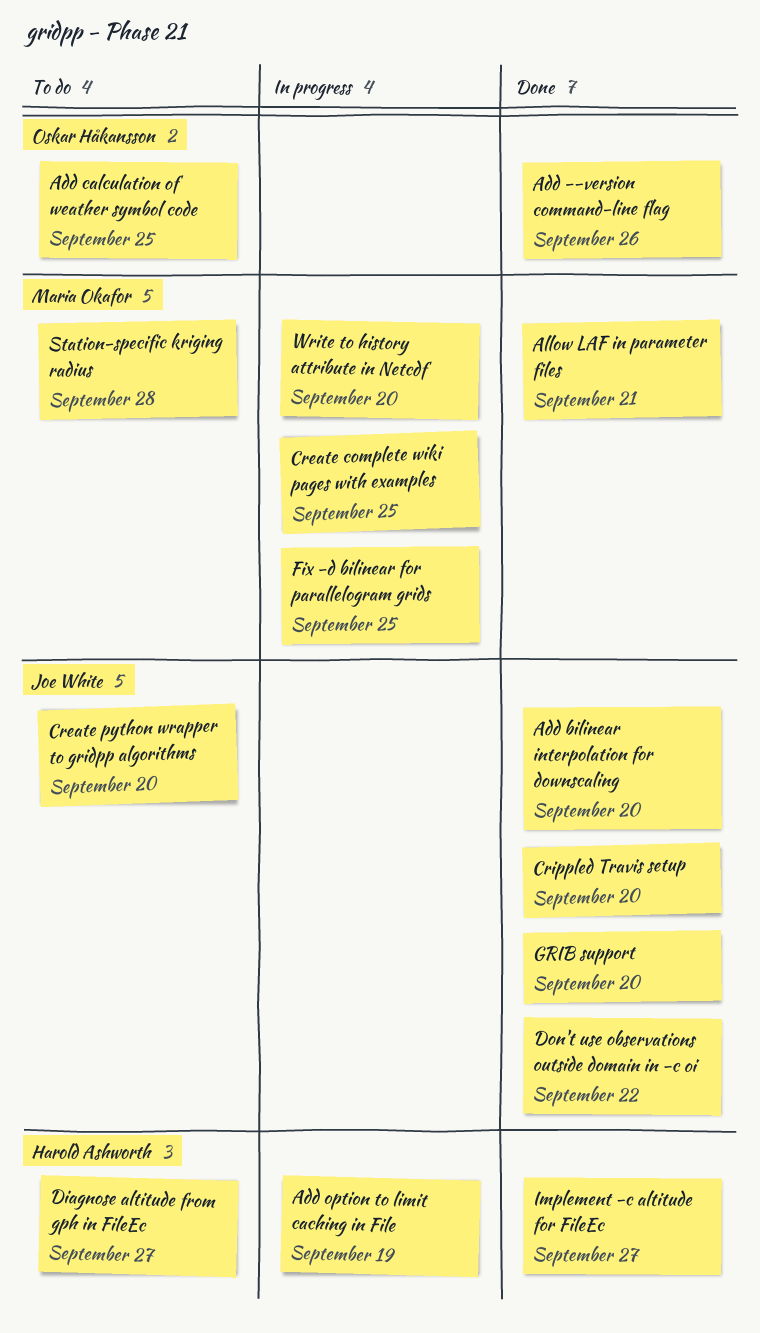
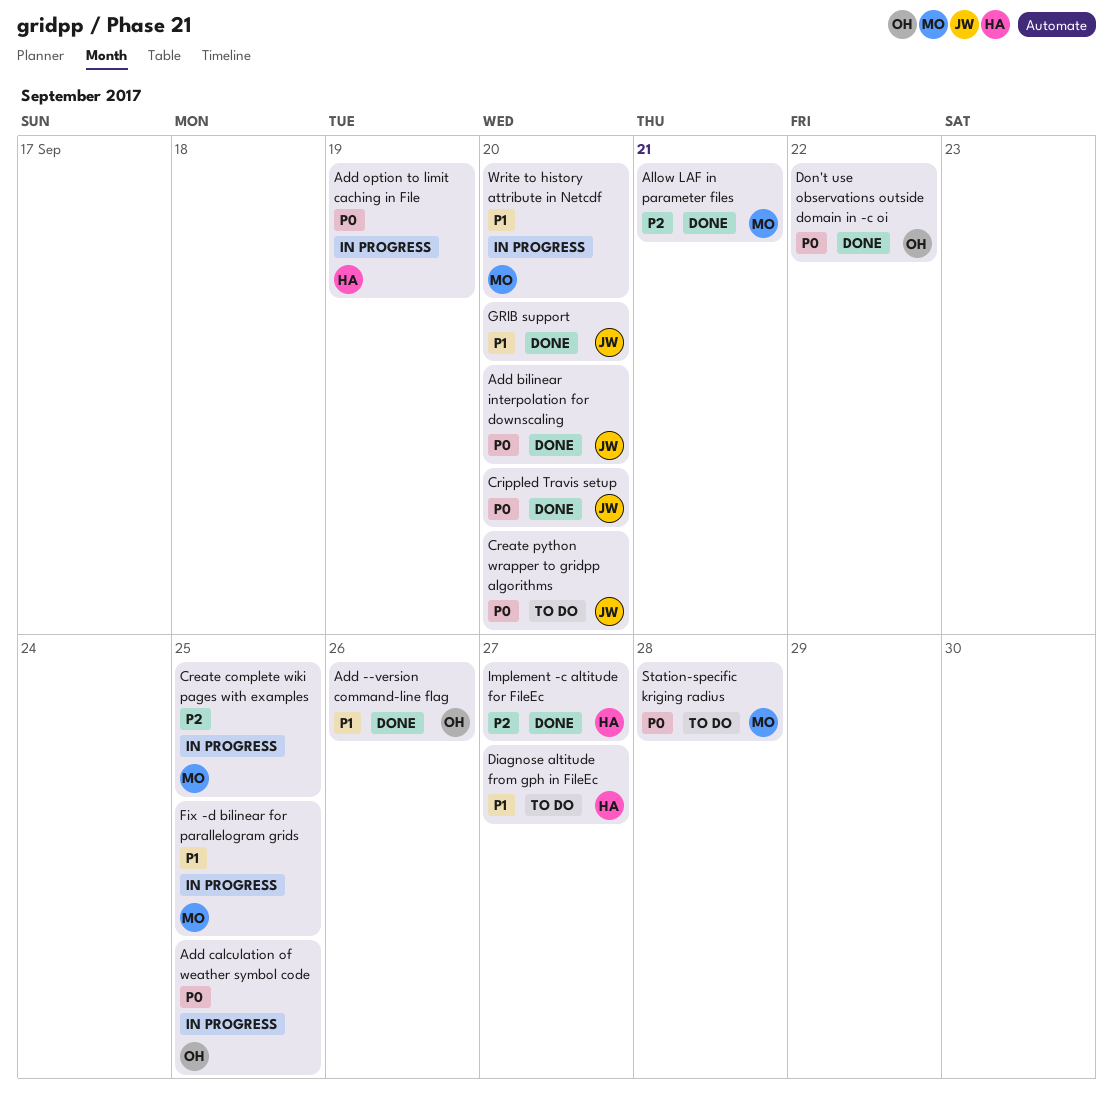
Add calculation of weather symbol code, status: To do -> In progress
Don't use observations outside domain in -c oi, owner: Joe White -> Oskar Håkansson

